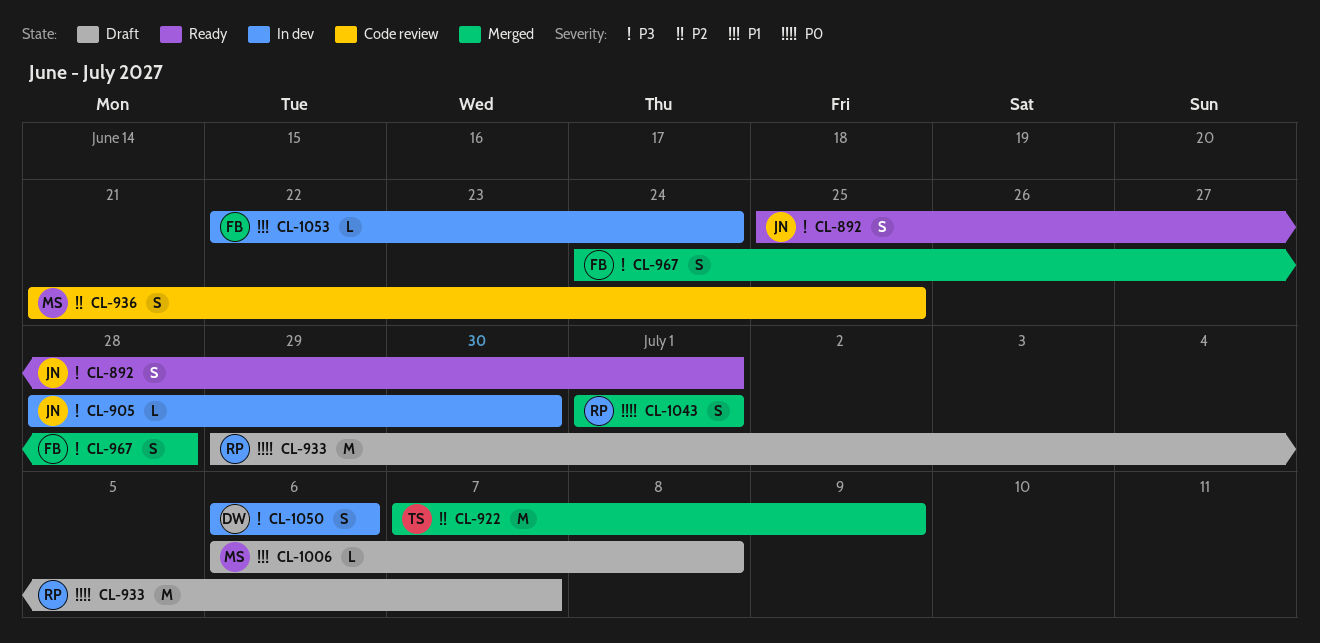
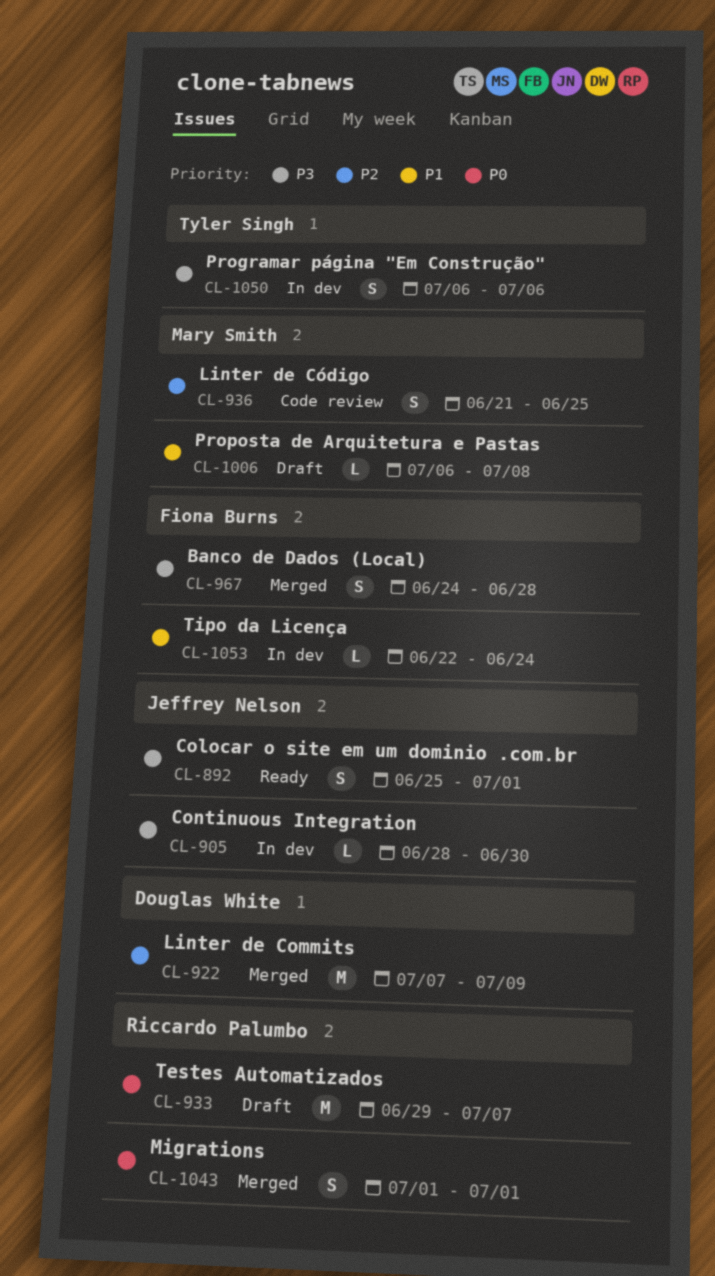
CL-922, owner: Tyler Singh -> Douglas White
CL-1050, owner: Douglas White -> Tyler Singh

